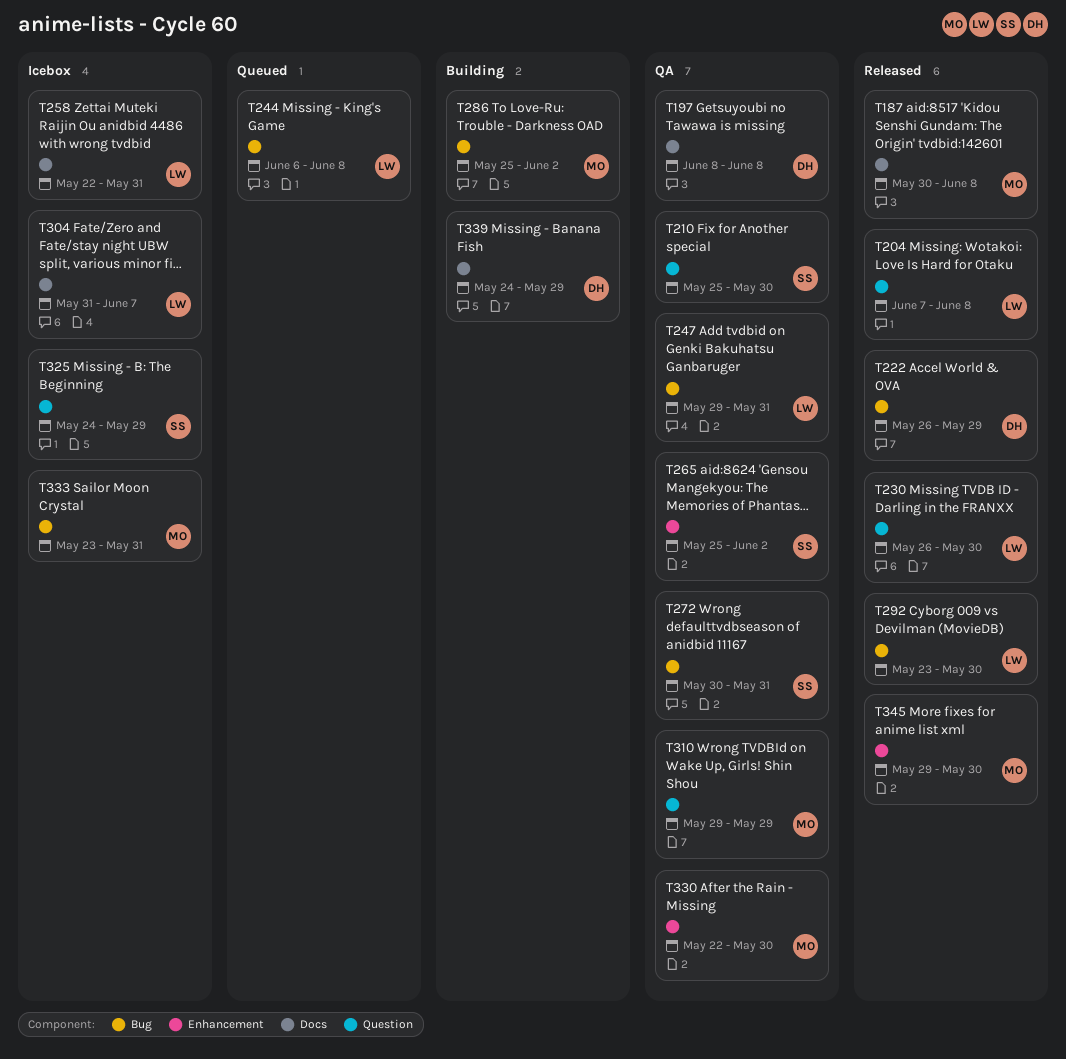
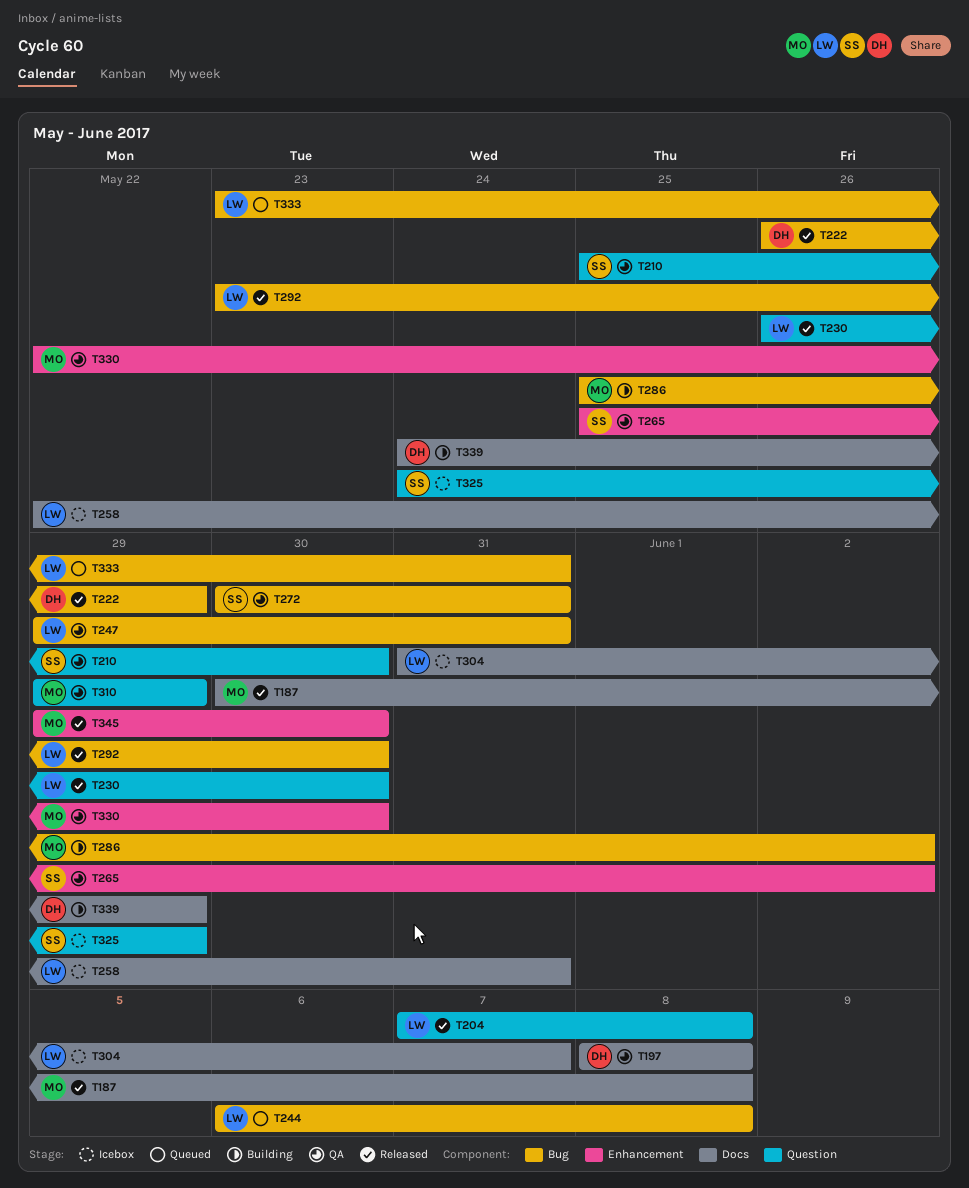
T333, status: Icebox -> Queued
T333, owner: MO -> LW

